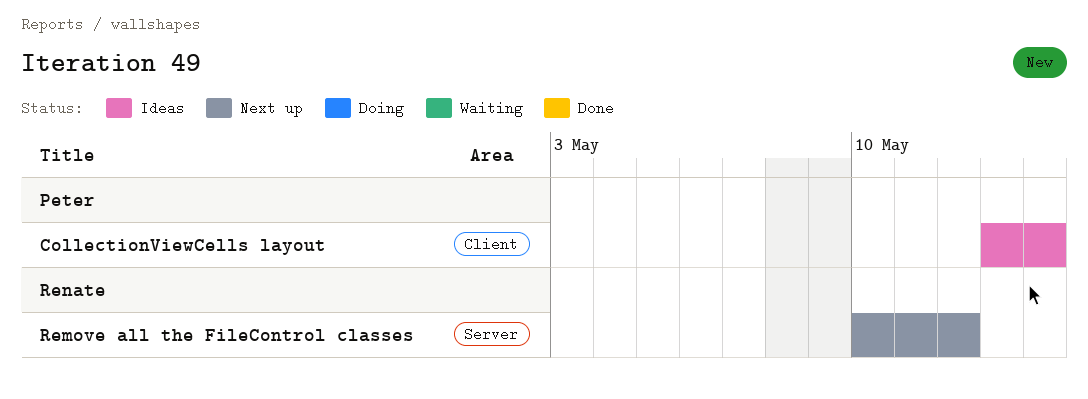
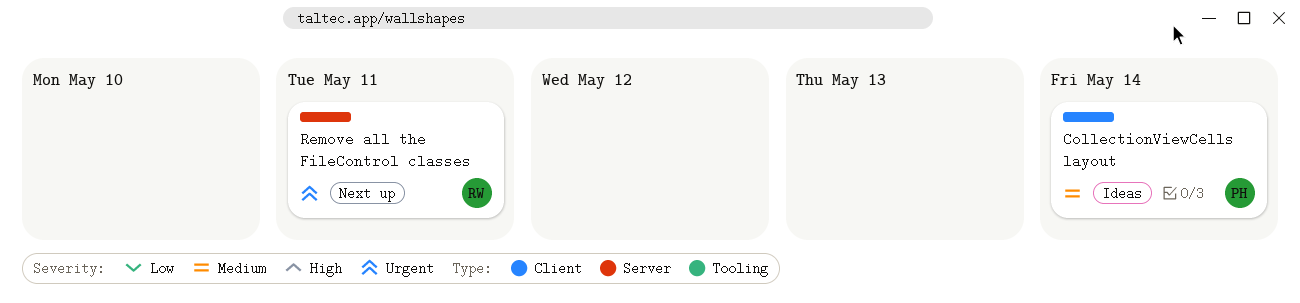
Remove all the FileControl classes, due: May 12 -> May 11

